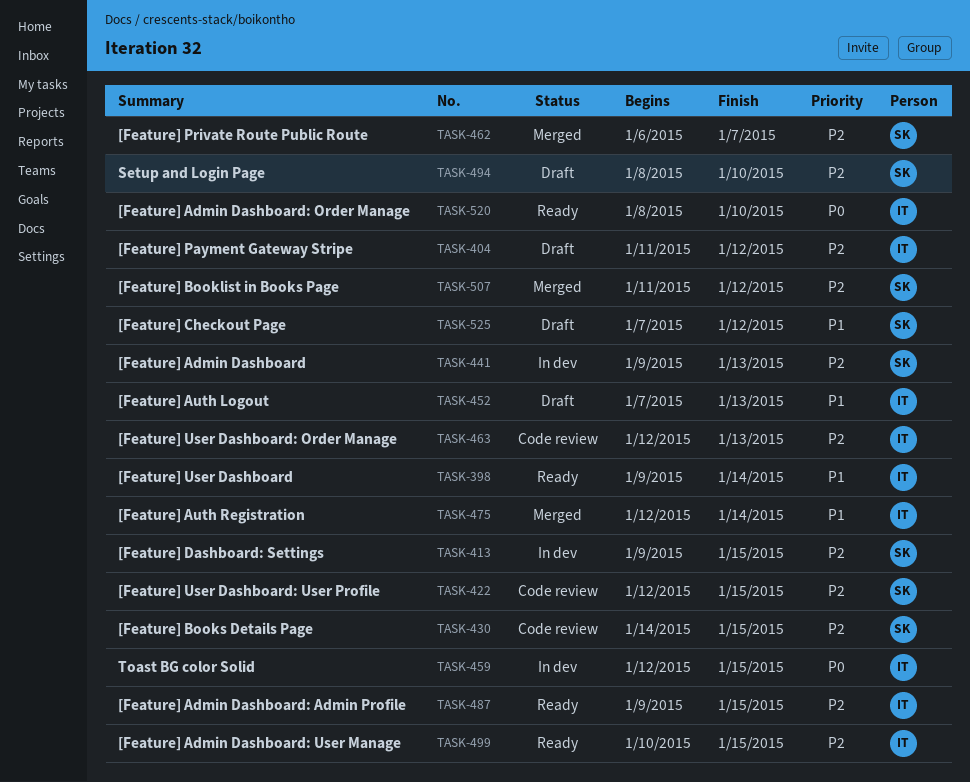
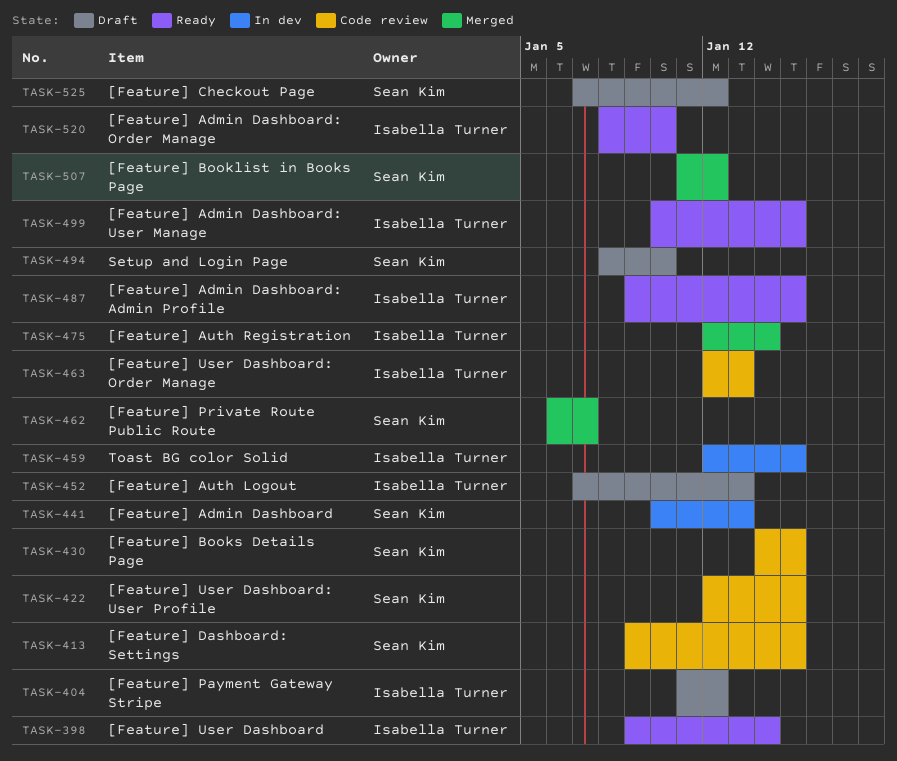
TASK-413, status: In dev -> Code review
TASK-441, start: Jan 9 -> Jan 10

